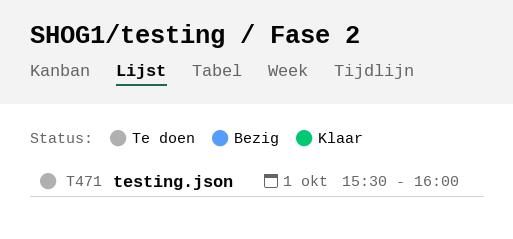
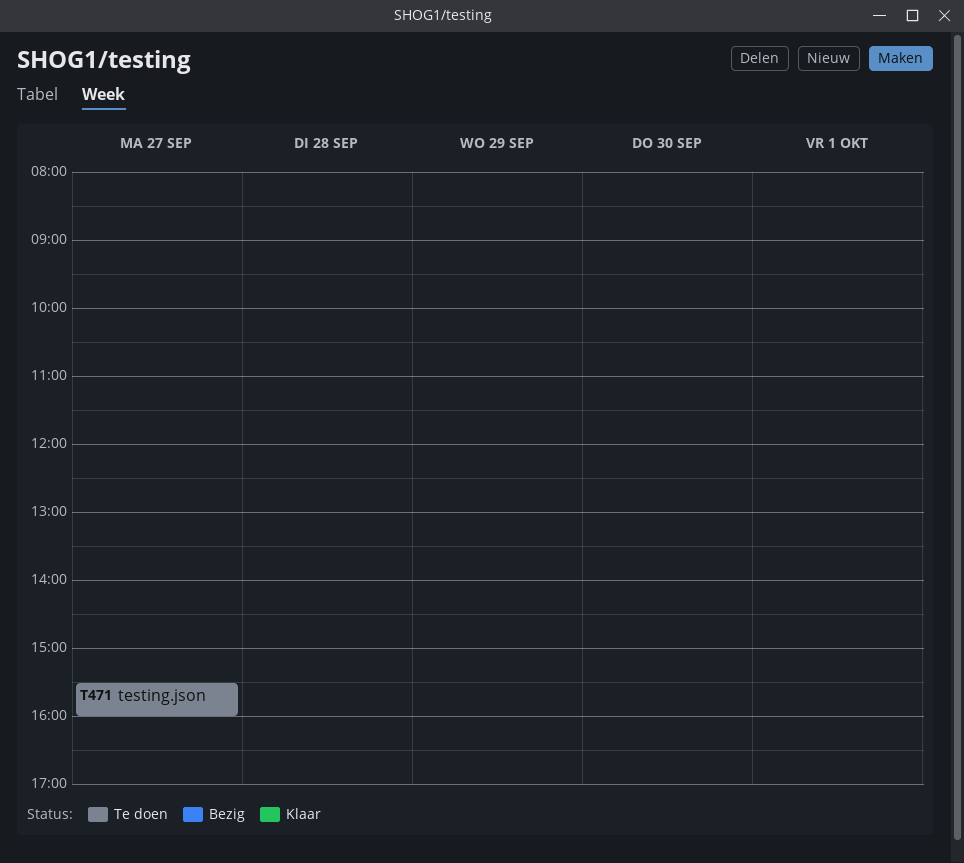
T471, day: Oct 1 -> Sep 27

